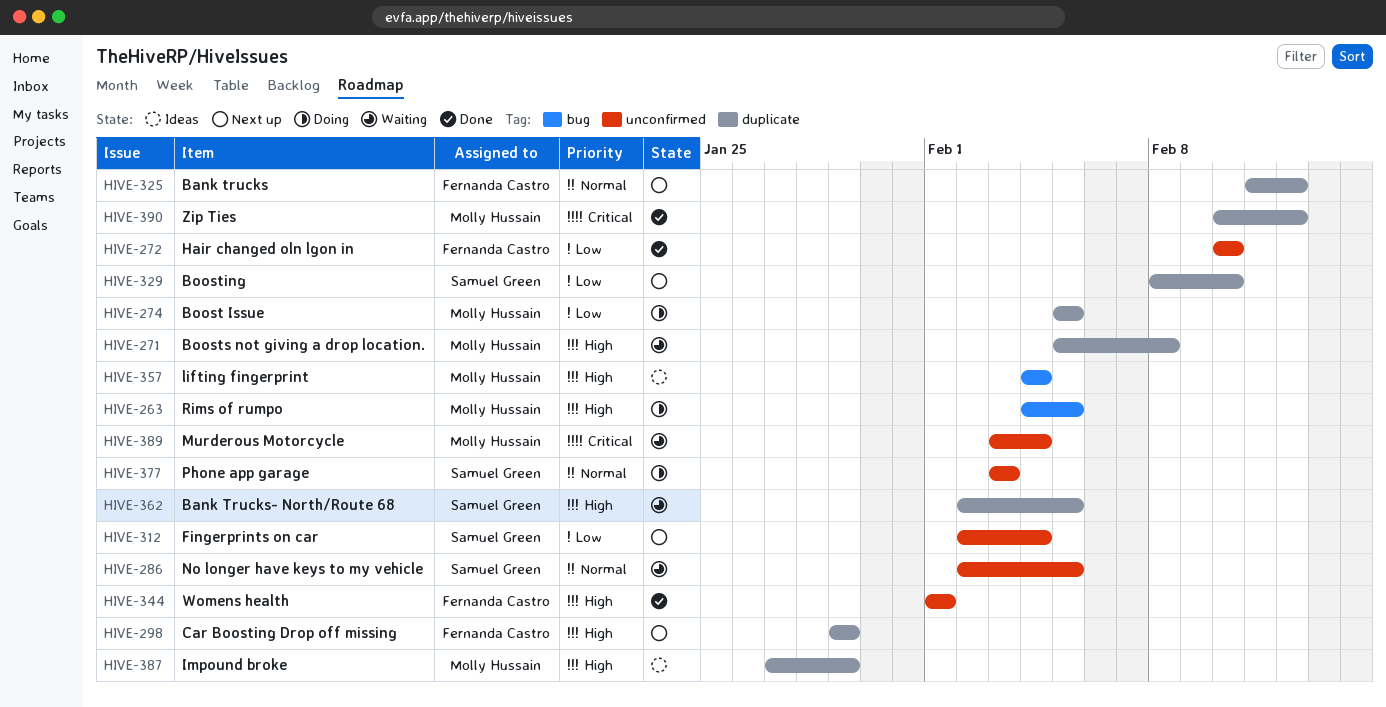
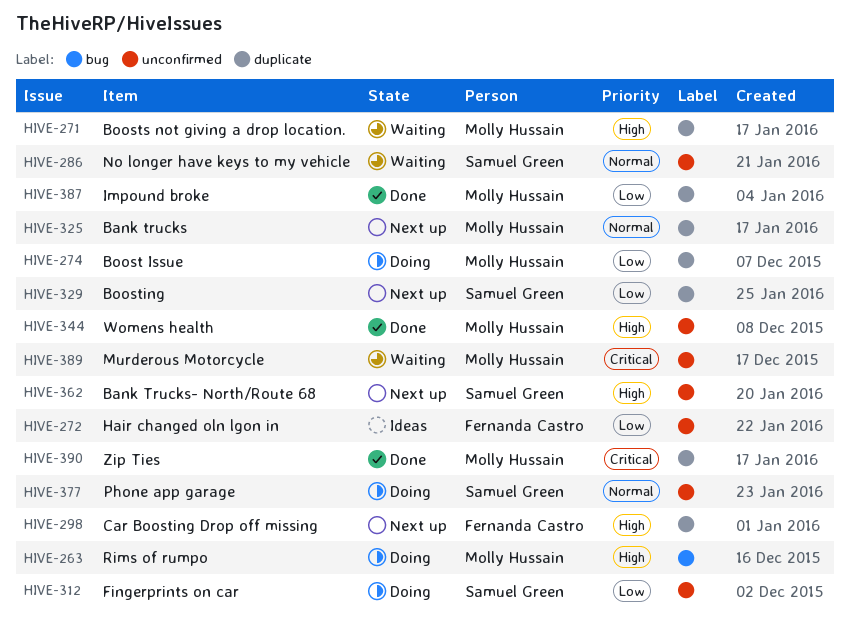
HIVE-272, status: Done -> Ideas
HIVE-312, status: Next up -> Doing
HIVE-325, owner: Fernanda Castro -> Molly Hussain
HIVE-344, owner: Fernanda Castro -> Molly Hussain
HIVE-357: present -> none
HIVE-362, status: Waiting -> Next up
HIVE-362, label: duplicate -> unconfirmed
HIVE-387, status: Ideas -> Done
HIVE-387, priority: High -> Low

